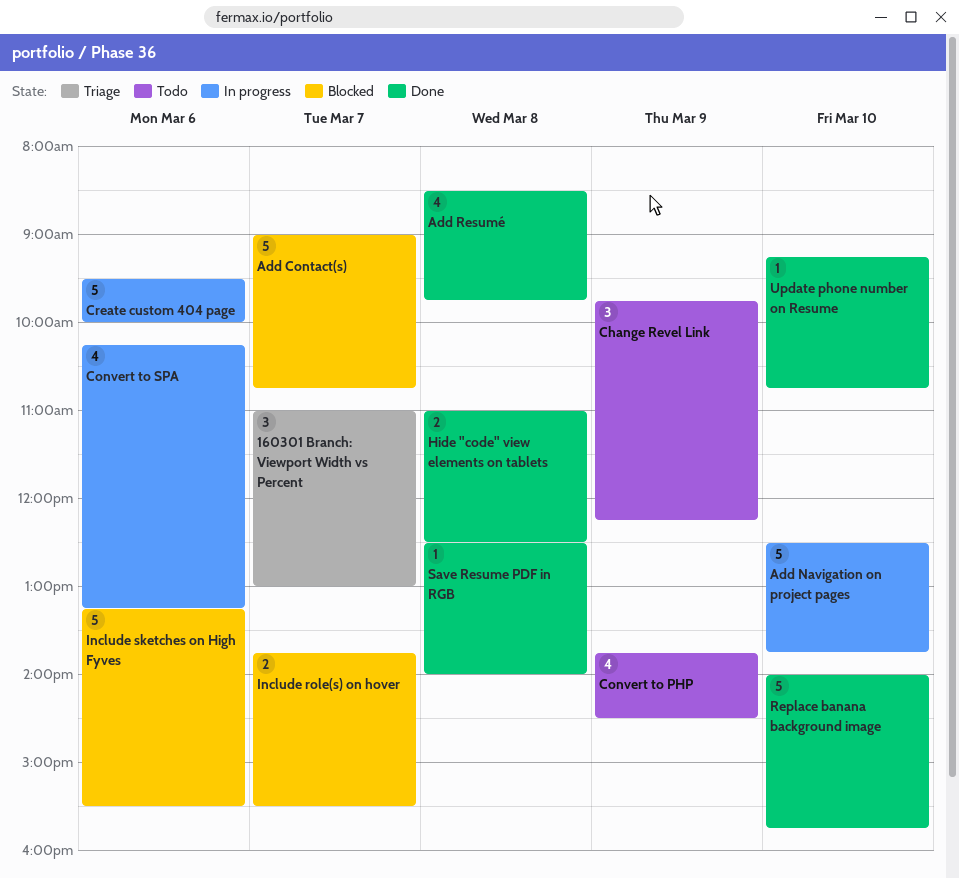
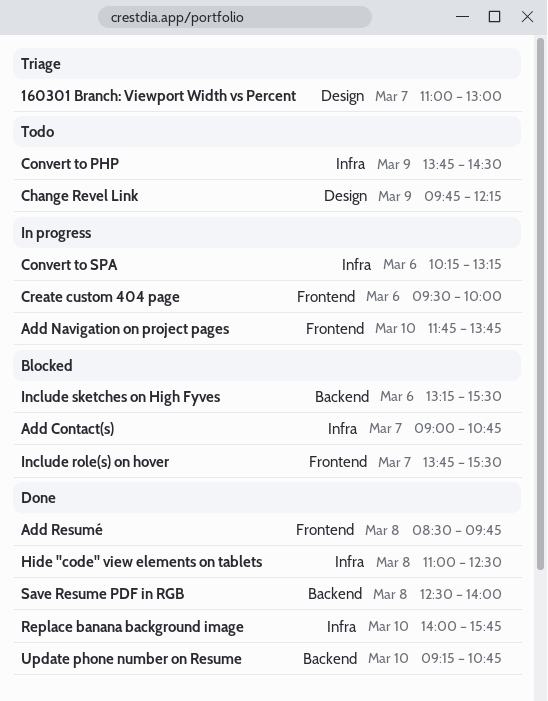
Add Navigation on project pages, begins: 12:30 -> 11:45

